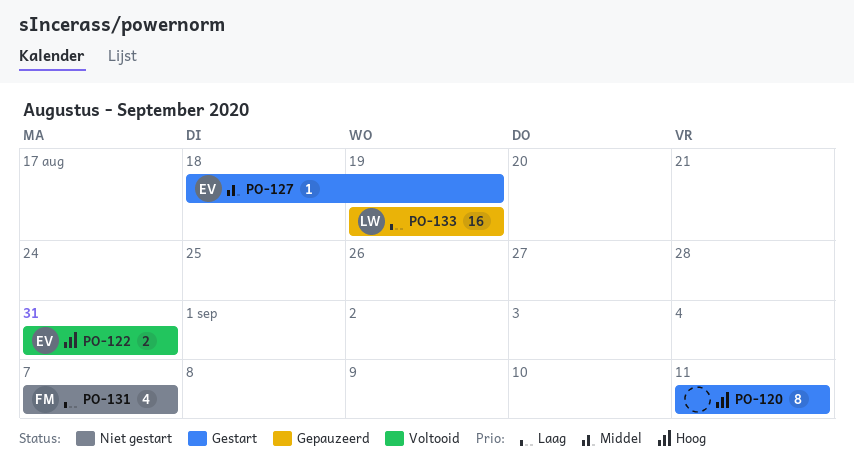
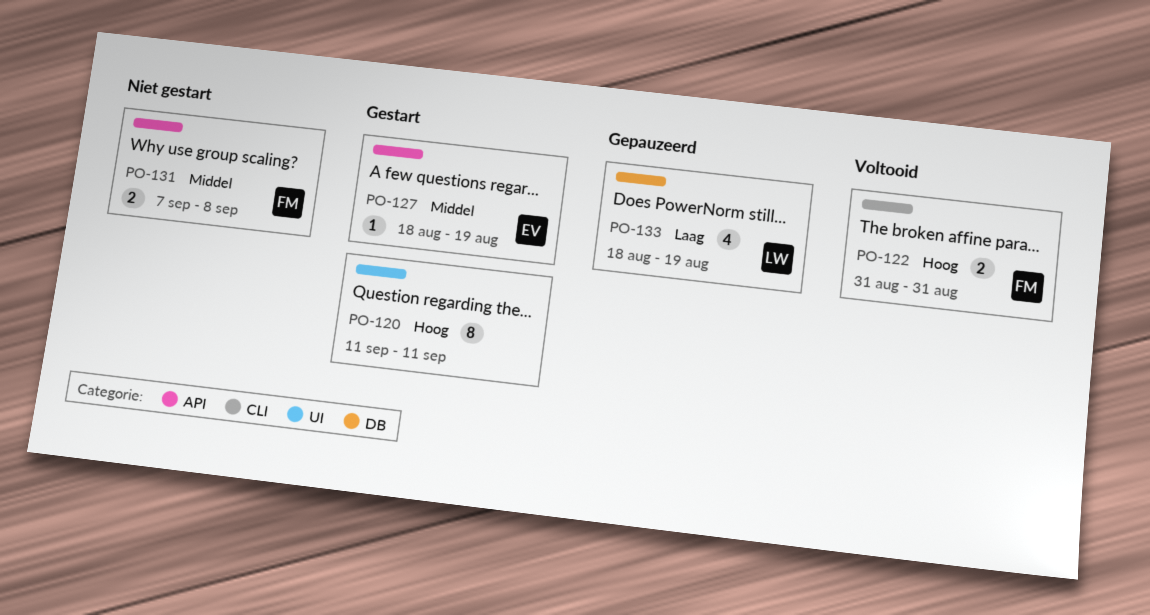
PO-122, owner: EV -> FM
PO-131, priority: Laag -> Middel
PO-131, estimate: 4 -> 2
PO-131, due: Sep 7 -> Sep 8
PO-133, estimate: 16 -> 4
PO-133, start: Aug 19 -> Aug 18

